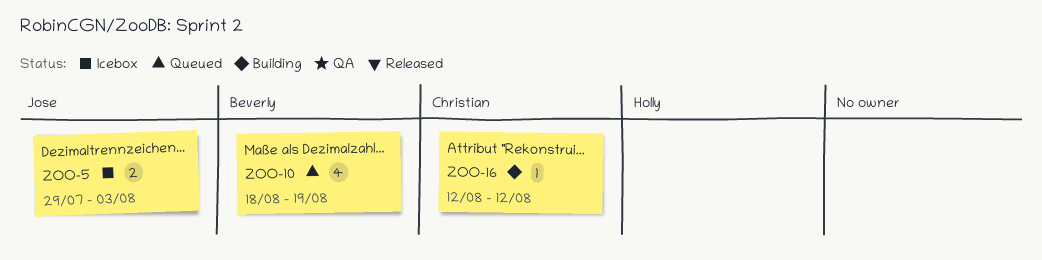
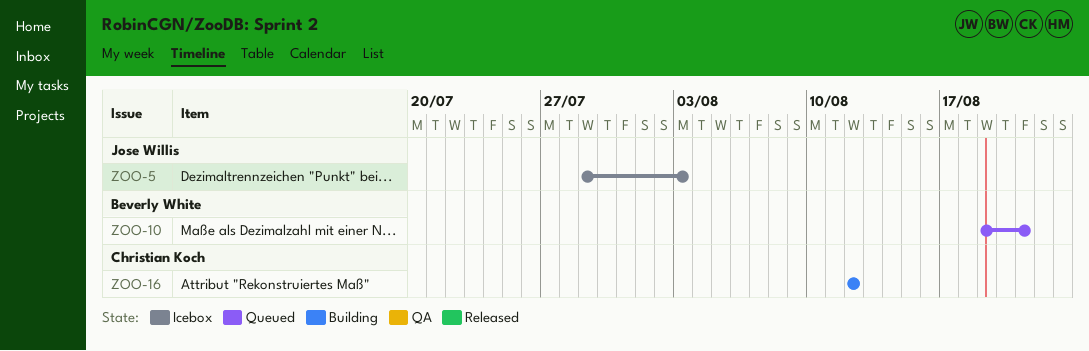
ZOO-10, start: Aug 18 -> Aug 19
ZOO-10, due: Aug 19 -> Aug 21

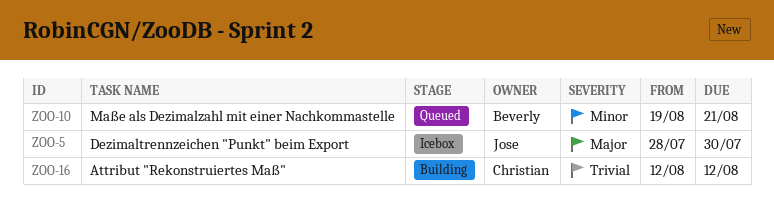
ZOO-5, start: Jul 29 -> Jul 28
ZOO-5, due: Aug 3 -> Jul 30

